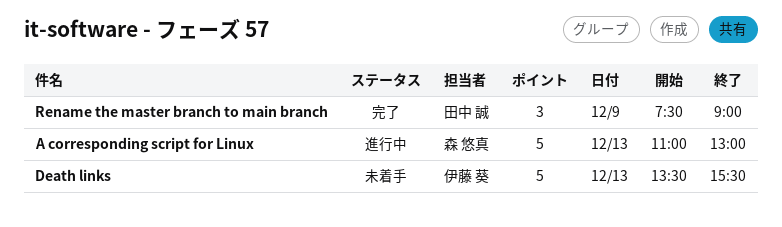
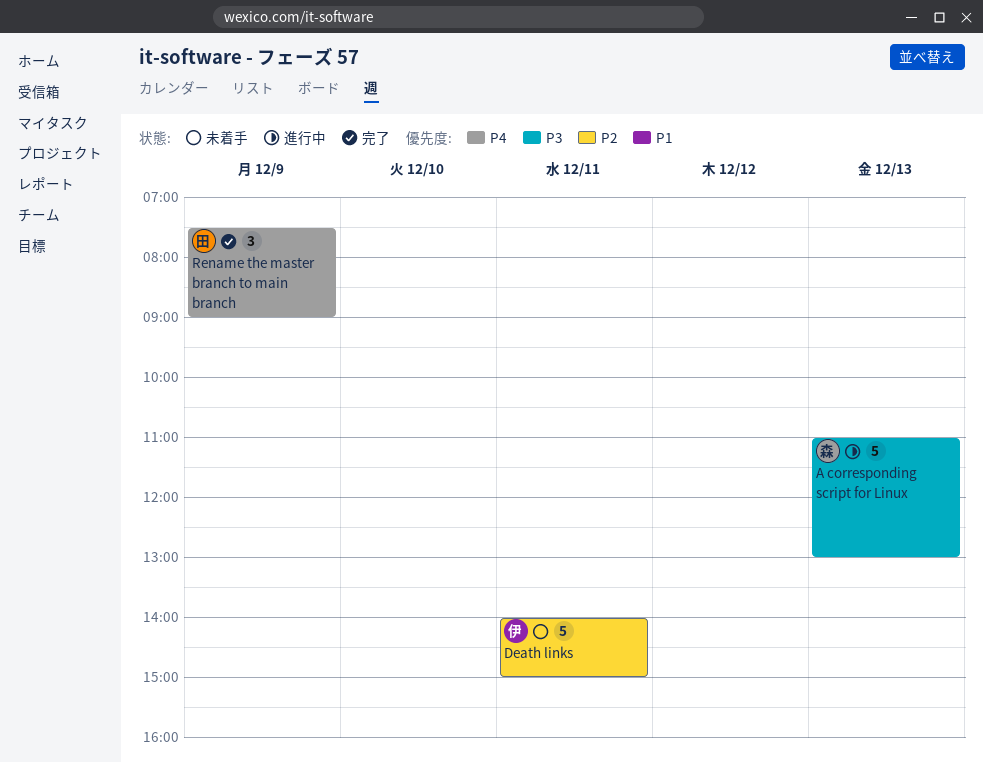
Death links, day: Dec 13 -> Dec 11
Death links, begins: 13:30 -> 14:00
Death links, ends: 15:30 -> 15:00

